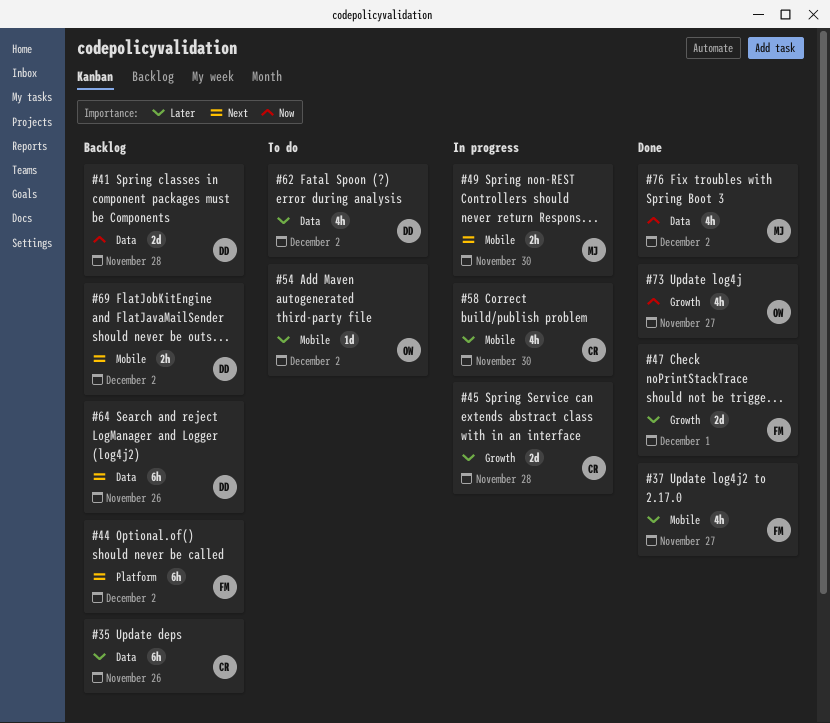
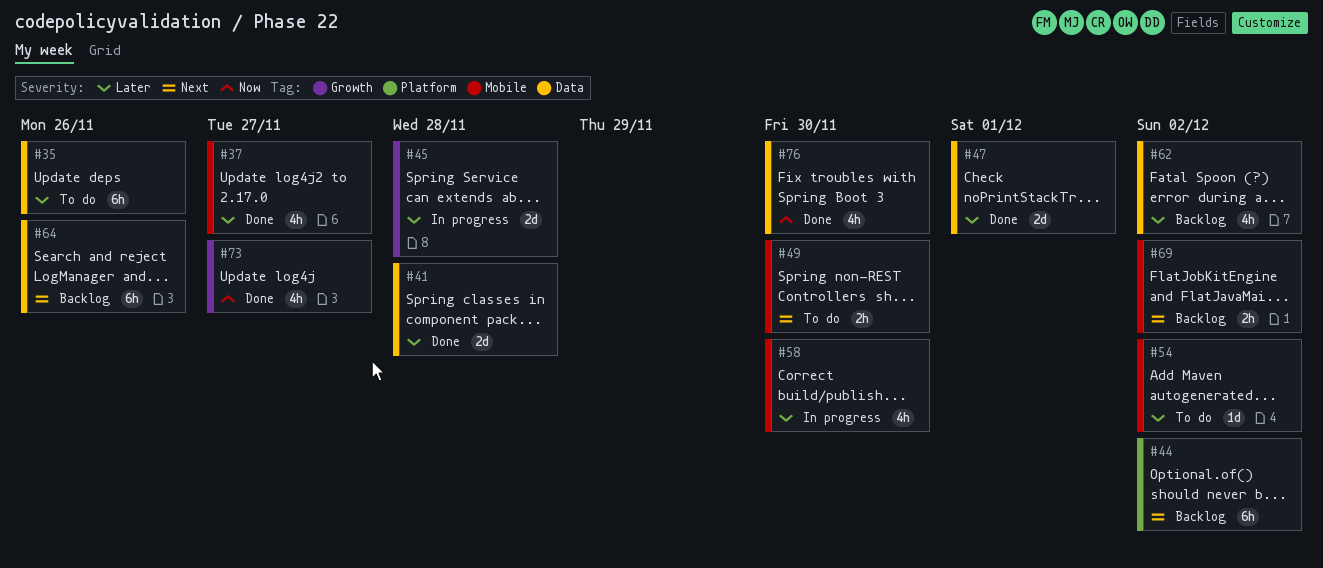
#35, status: Backlog -> To do
#41, status: Backlog -> Done
#41, priority: Now -> Later
#47, label: Growth -> Data
#49, status: In progress -> To do
#62, status: To do -> Backlog
#76, due: Dec 2 -> Nov 30

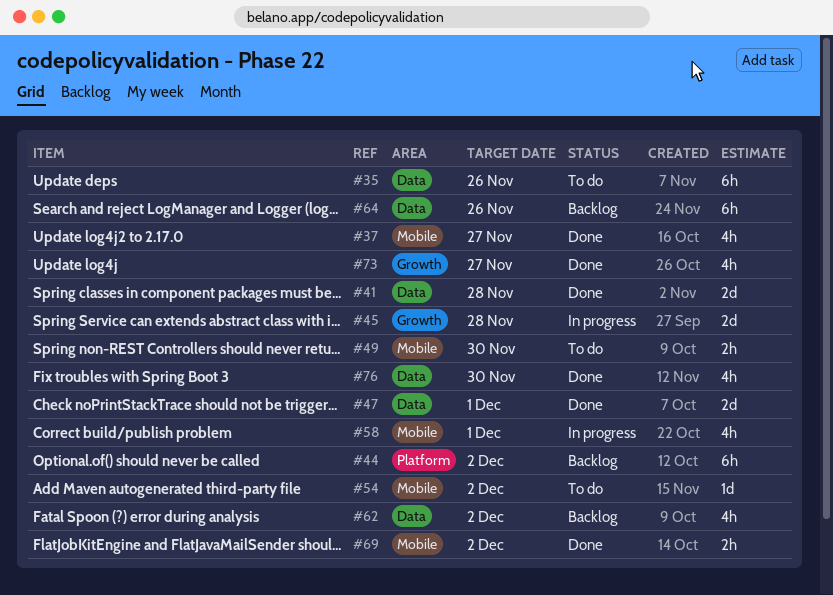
#58, due: Nov 30 -> Dec 1
#69, status: Backlog -> Done

